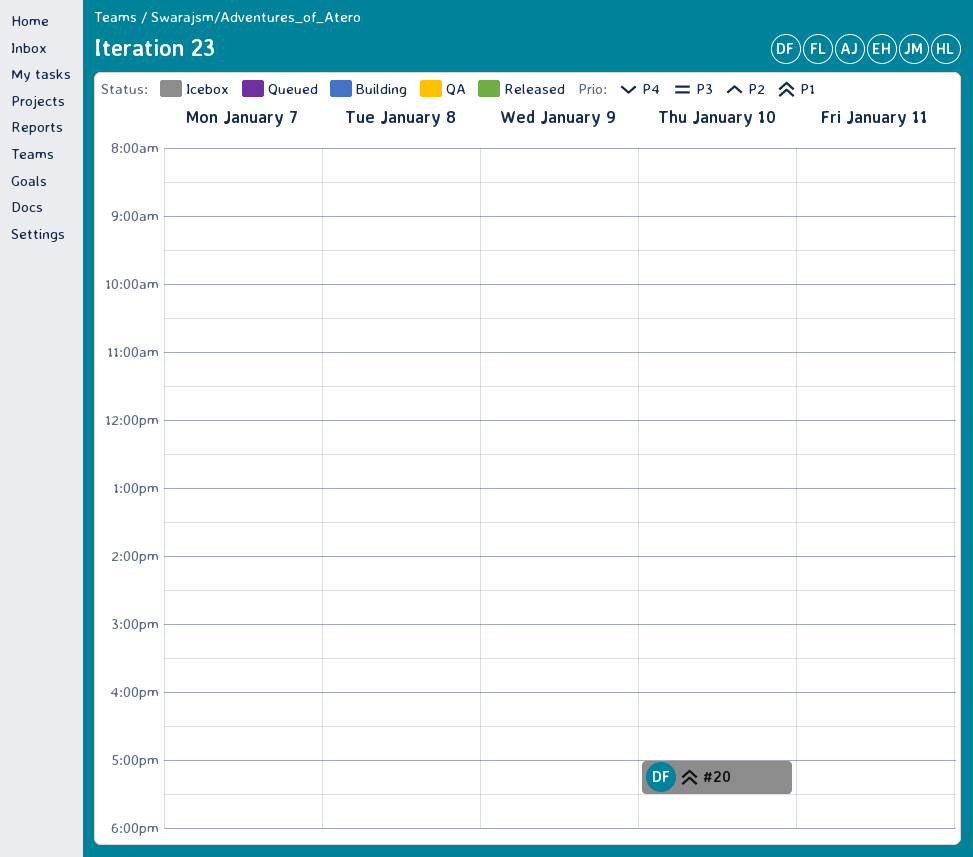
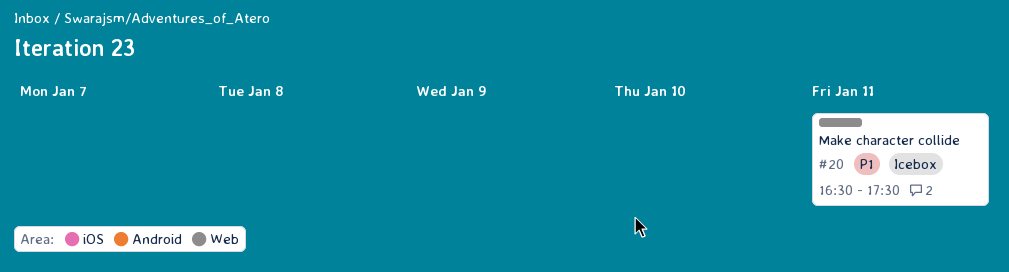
#20, day: Jan 10 -> Jan 11
#20, begins: 17:00 -> 16:30

